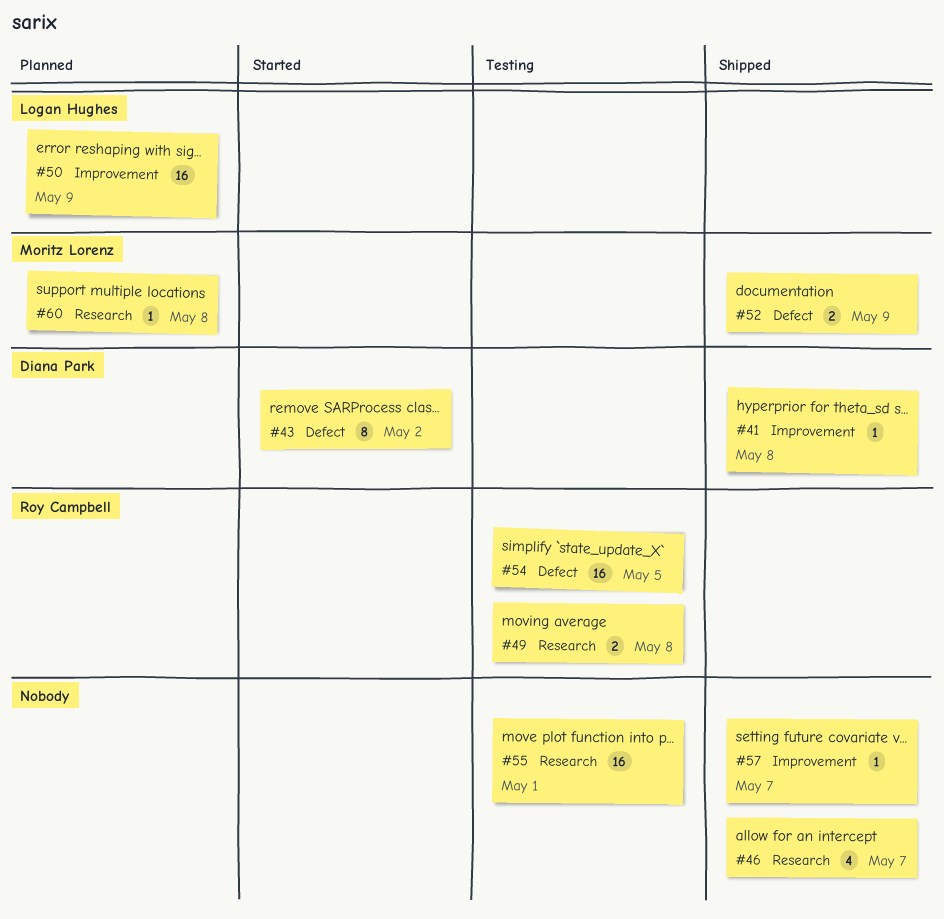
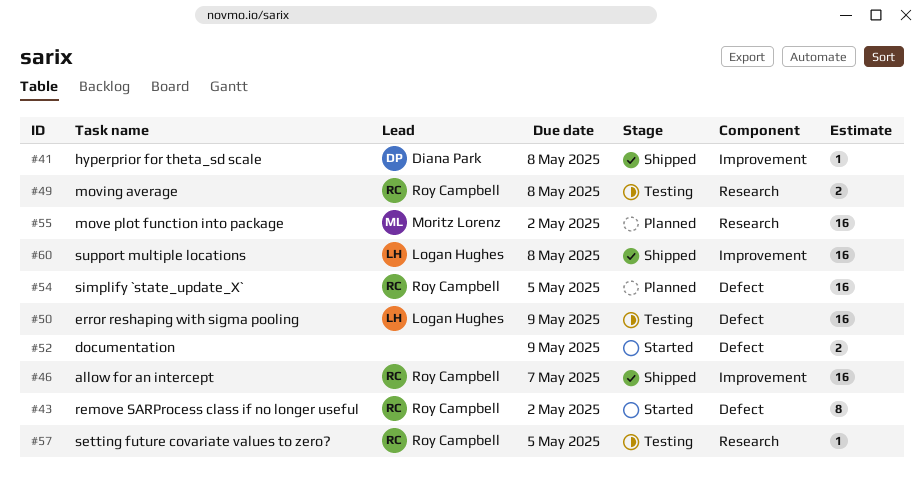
#43, owner: Diana Park -> Roy Campbell
#46, owner: none -> Roy Campbell
#46, label: Research -> Improvement
#46, estimate: 4 -> 16
#50, status: Planned -> Testing
#50, label: Improvement -> Defect
#52, status: Shipped -> Started
#52, owner: Moritz Lorenz -> none
#54, status: Testing -> Planned
#55, status: Testing -> Planned
#55, owner: none -> Moritz Lorenz
#55, due: May 1 -> May 2
#57, status: Shipped -> Testing
#57, owner: none -> Roy Campbell
#57, label: Improvement -> Research
#57, due: May 7 -> May 5
#60, status: Planned -> Shipped
#60, owner: Moritz Lorenz -> Logan Hughes
#60, label: Research -> Improvement
#60, estimate: 1 -> 16

